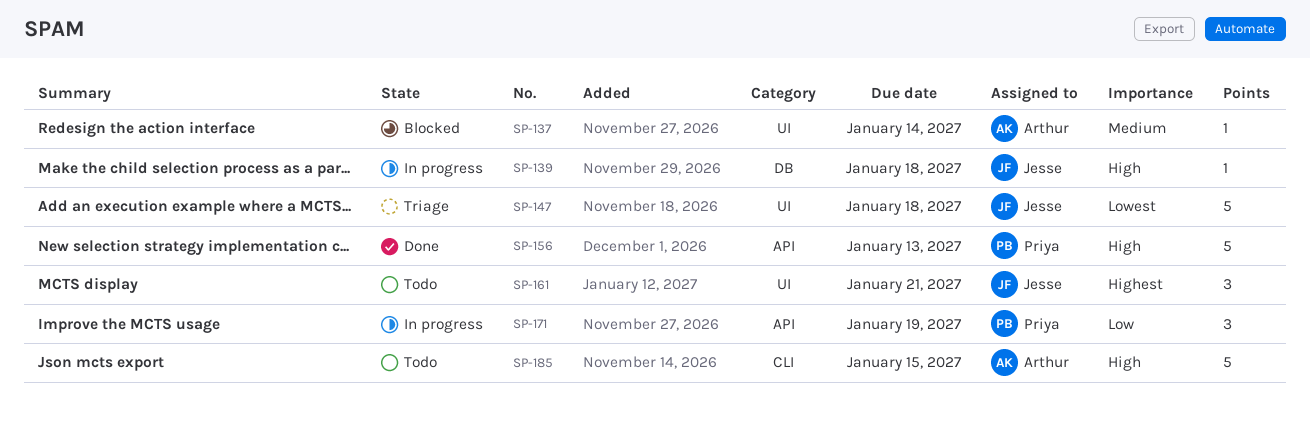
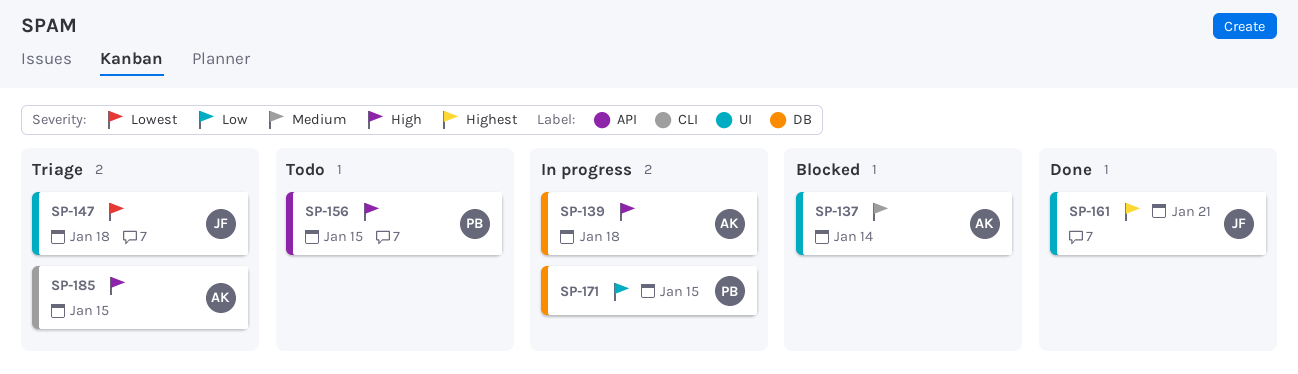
SP-139, owner: Jesse -> Arthur
SP-156, status: Done -> Todo
SP-156, due: Jan 13 -> Jan 15
SP-161, status: Todo -> Done
SP-171, label: API -> DB
SP-171, due: Jan 19 -> Jan 15
SP-185, status: Todo -> Triage

